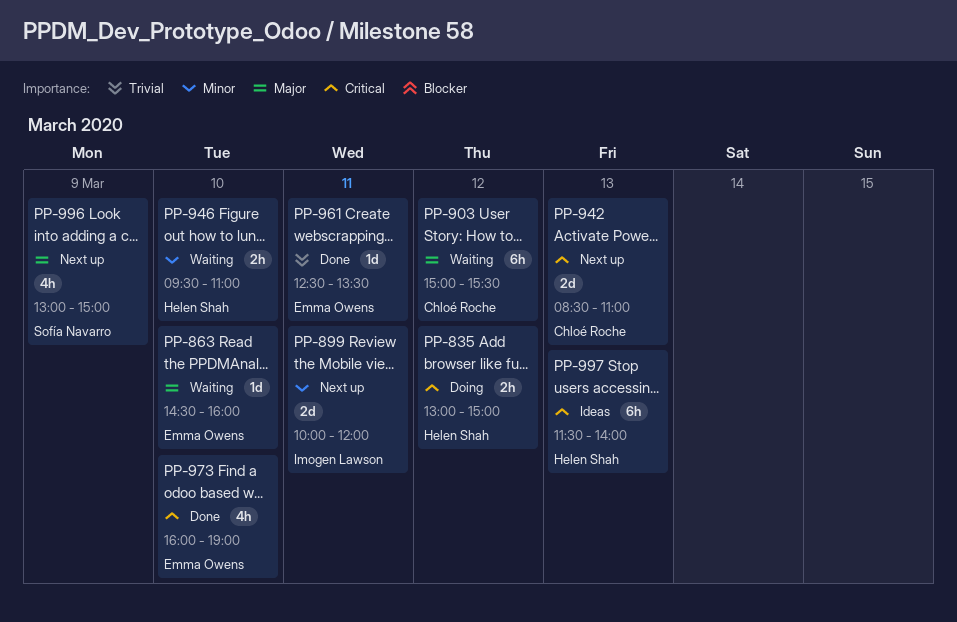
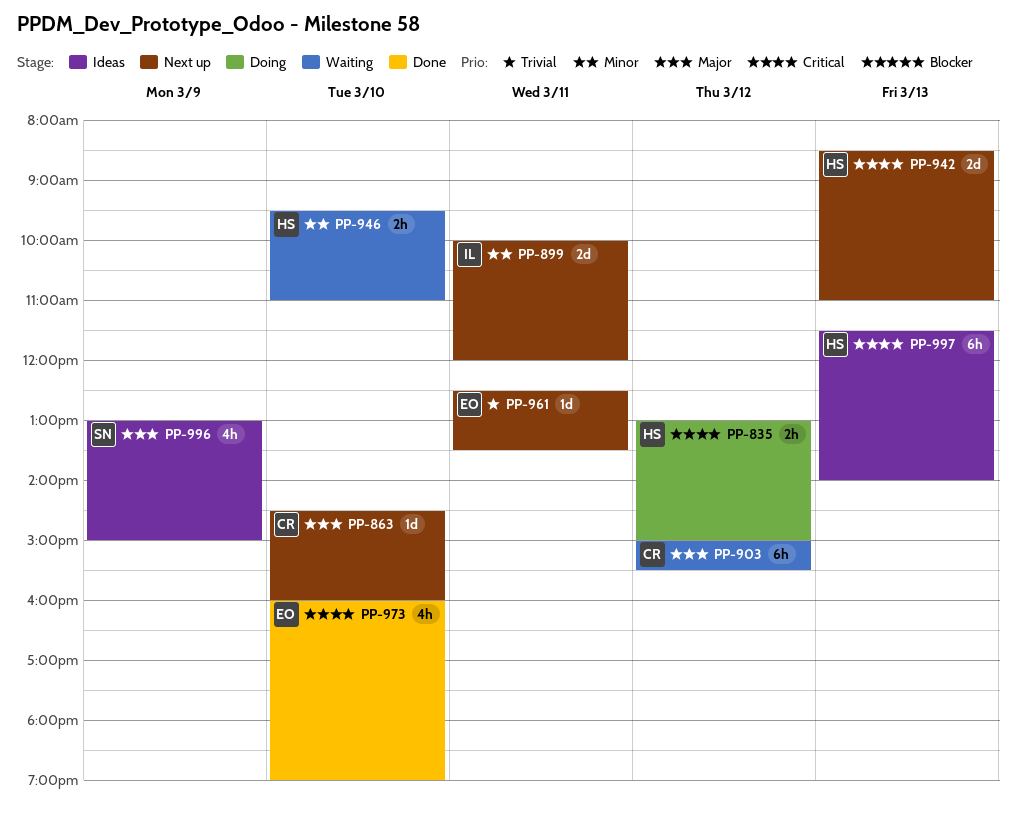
PP-863, status: Waiting -> Next up
PP-863, owner: Emma Owens -> Chloé Roche
PP-942, owner: Chloé Roche -> Helen Shah
PP-961, status: Done -> Next up
PP-996, status: Next up -> Ideas

